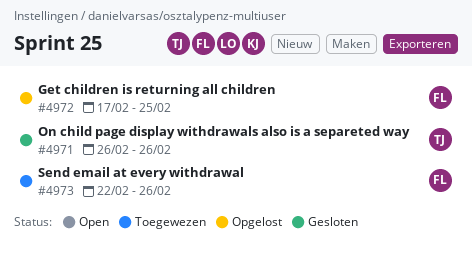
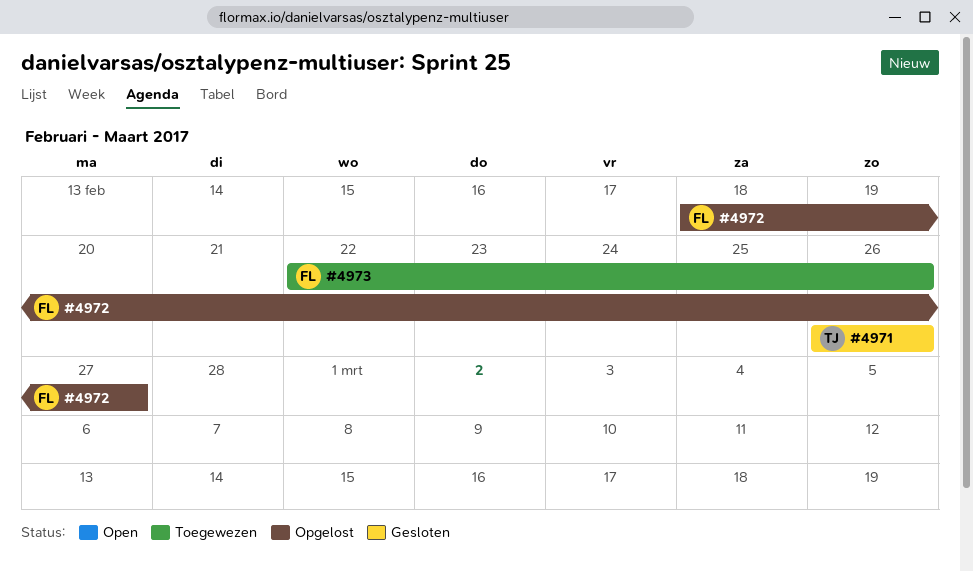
#4972, start: Feb 17 -> Feb 18
#4972, due: Feb 25 -> Feb 27

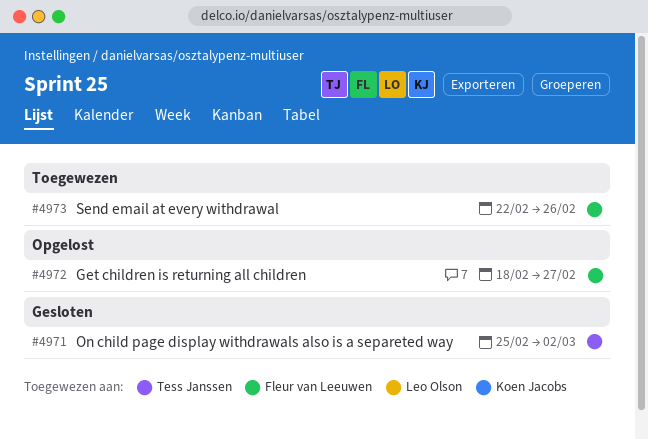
#4971, start: Feb 26 -> Feb 25
#4971, due: Feb 26 -> Mar 2

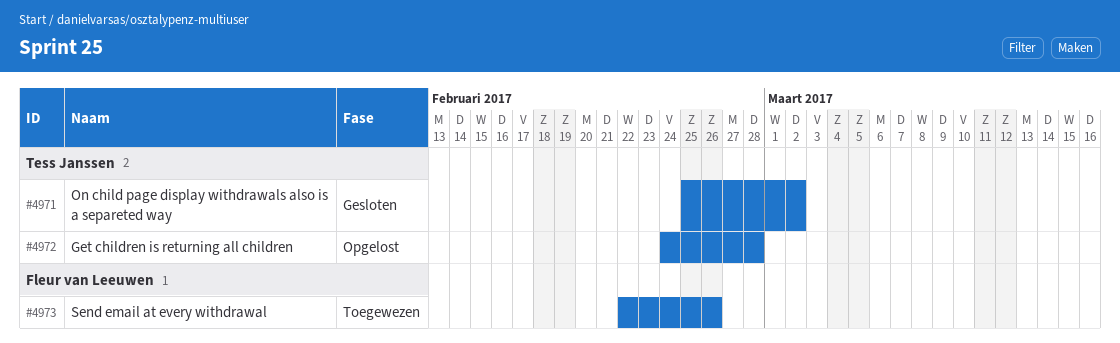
#4972, owner: Fleur van Leeuwen -> Tess Janssen
#4972, start: Feb 18 -> Feb 24
#4972, due: Feb 27 -> Feb 28

